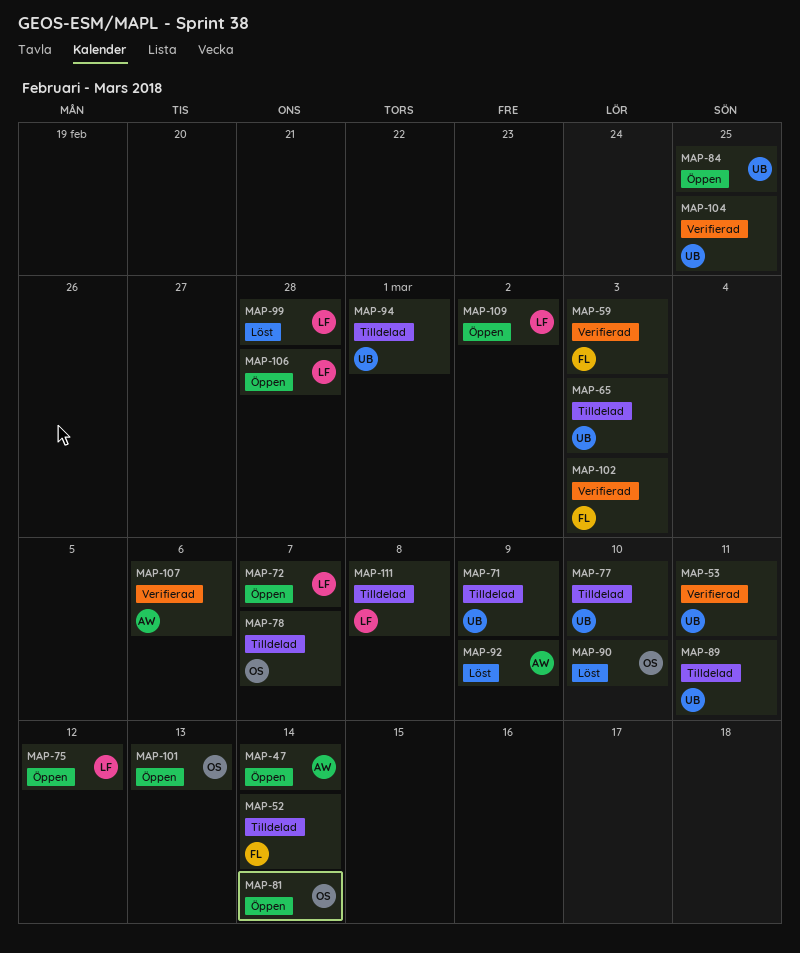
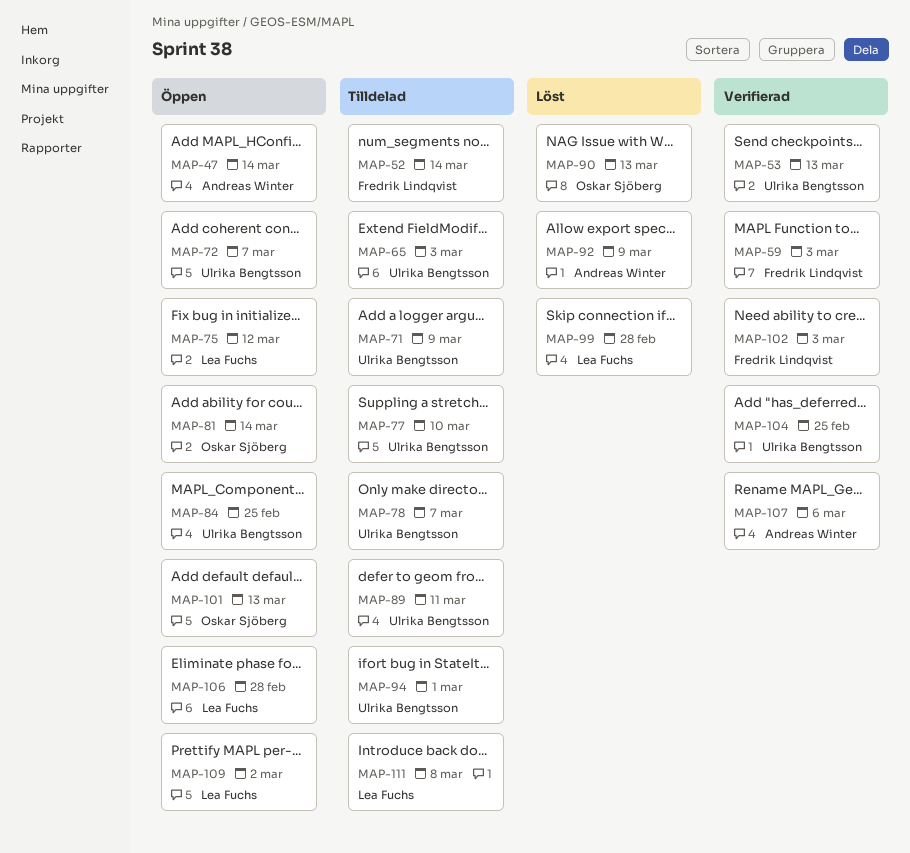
MAP-53, due: Mar 11 -> Mar 13
MAP-72, owner: Lea Fuchs -> Ulrika Bengtsson
MAP-78, owner: Oskar Sjöberg -> Ulrika Bengtsson
MAP-90, due: Mar 10 -> Mar 13

